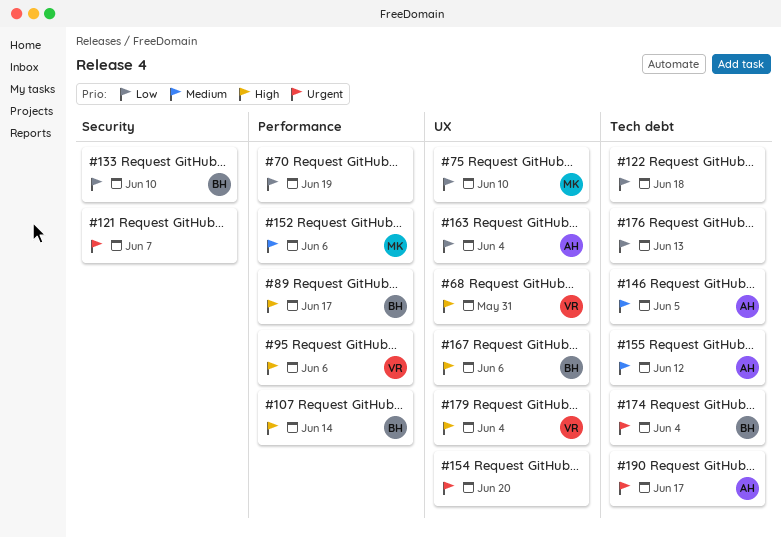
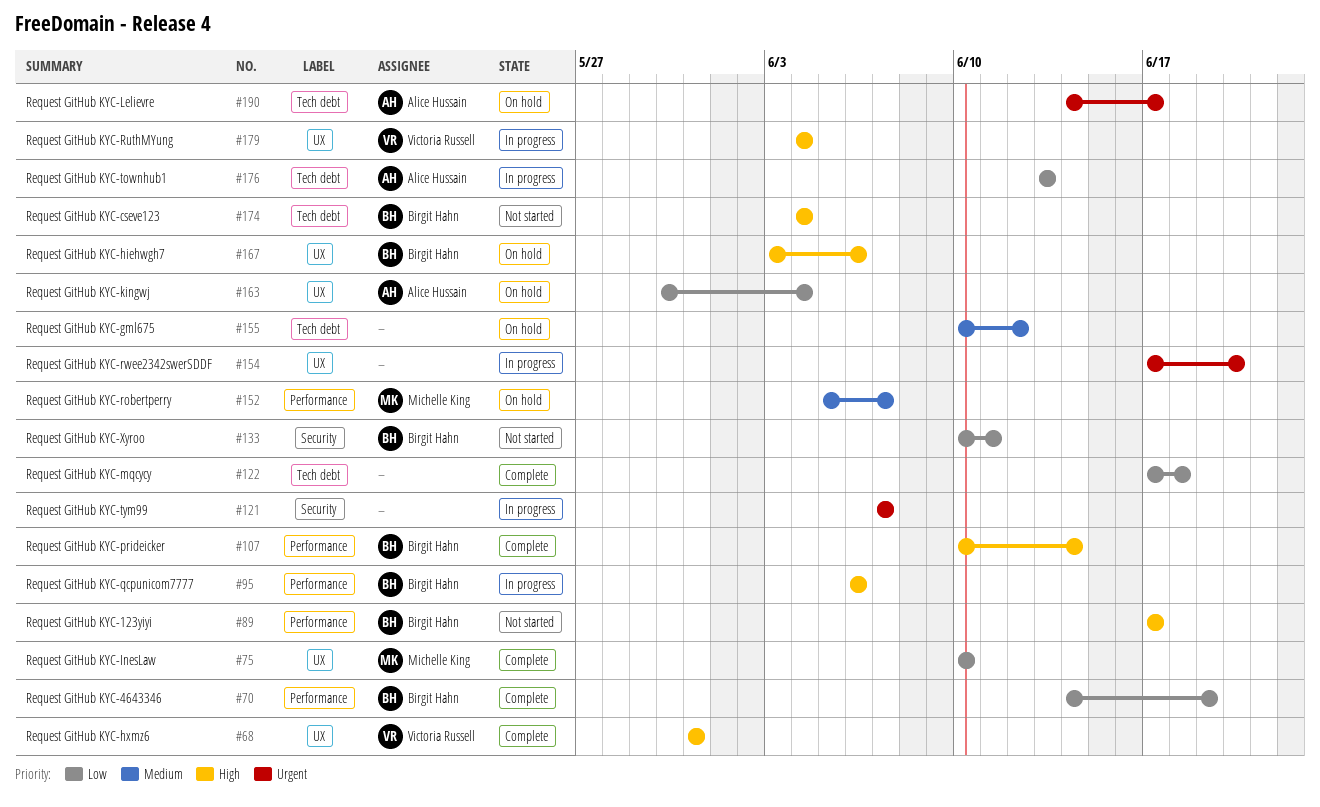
#70, owner: none -> Birgit Hahn
#95, owner: Victoria Russell -> Birgit Hahn
#133, due: Jun 10 -> Jun 11
#146: present -> none
#152, due: Jun 6 -> Jun 7
#155, owner: Alice Hussain -> none
#174, priority: Urgent -> High
#176, owner: none -> Alice Hussain

